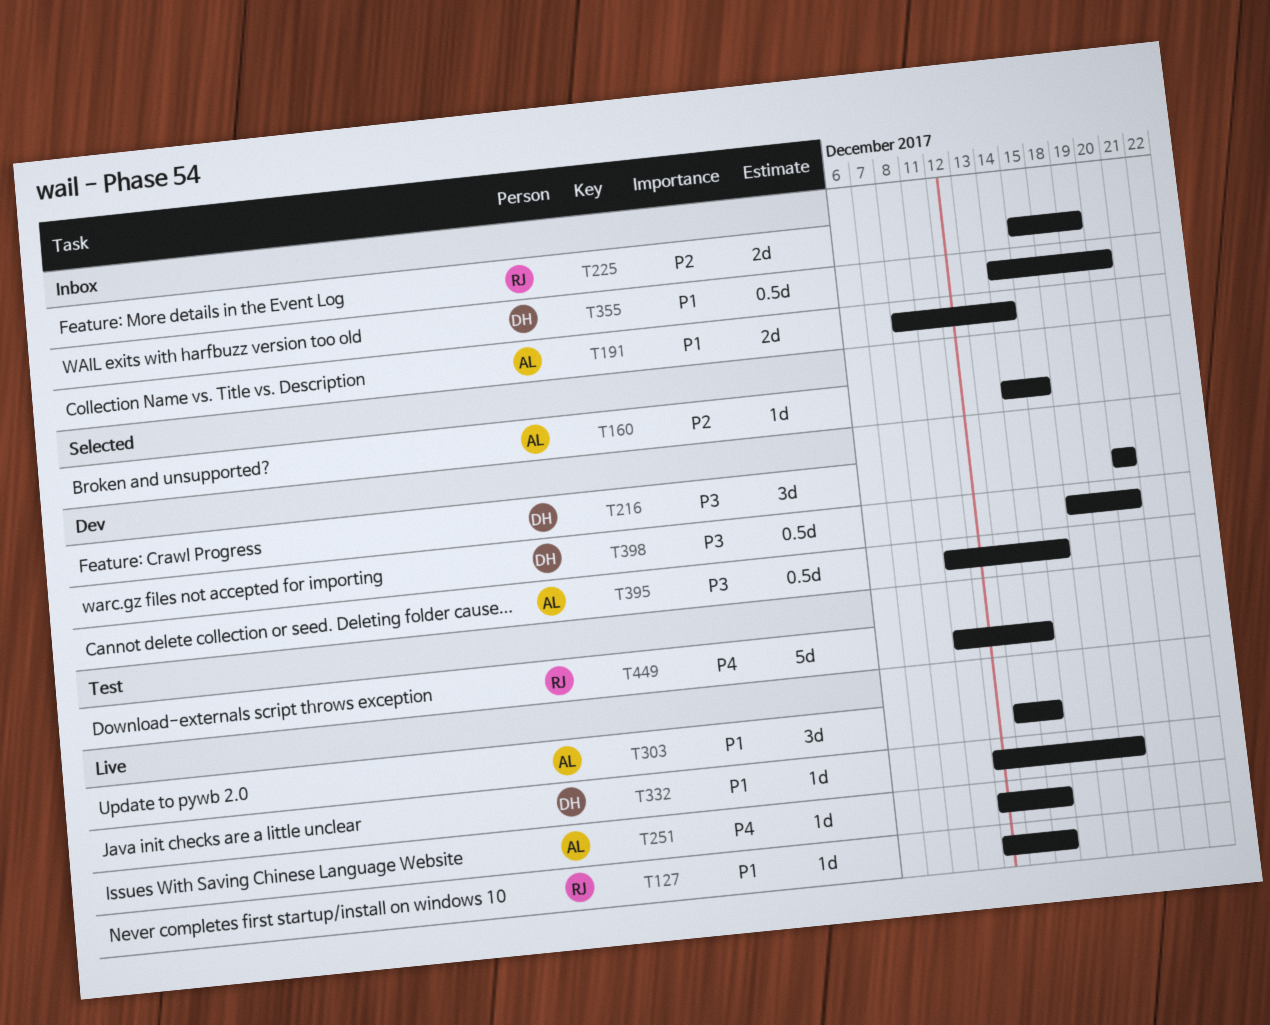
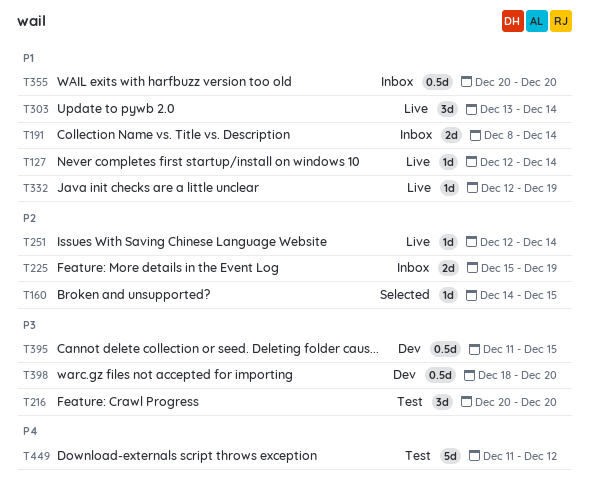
T216, status: Dev -> Test
T251, priority: P4 -> P2
T355, start: Dec 14 -> Dec 20
T449, due: Dec 14 -> Dec 12

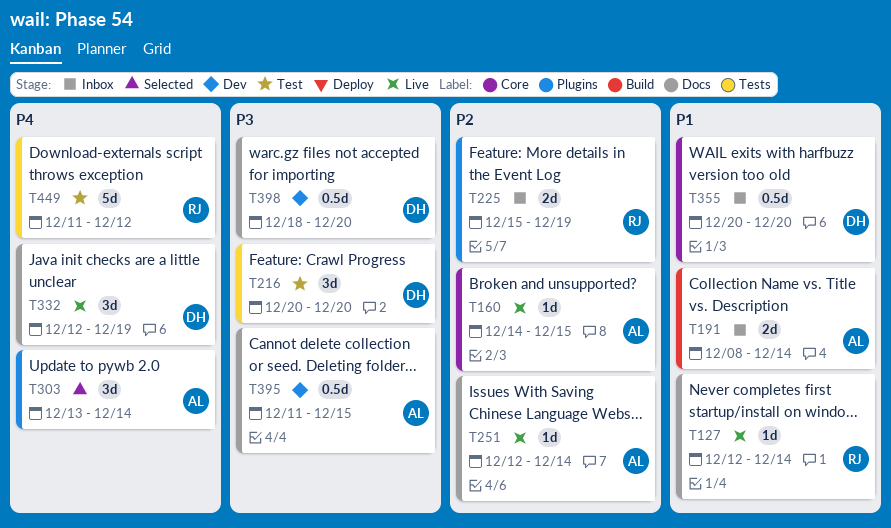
T160, status: Selected -> Live
T303, status: Live -> Selected
T303, priority: P1 -> P4
T332, priority: P1 -> P4
T332, estimate: 1d -> 3d

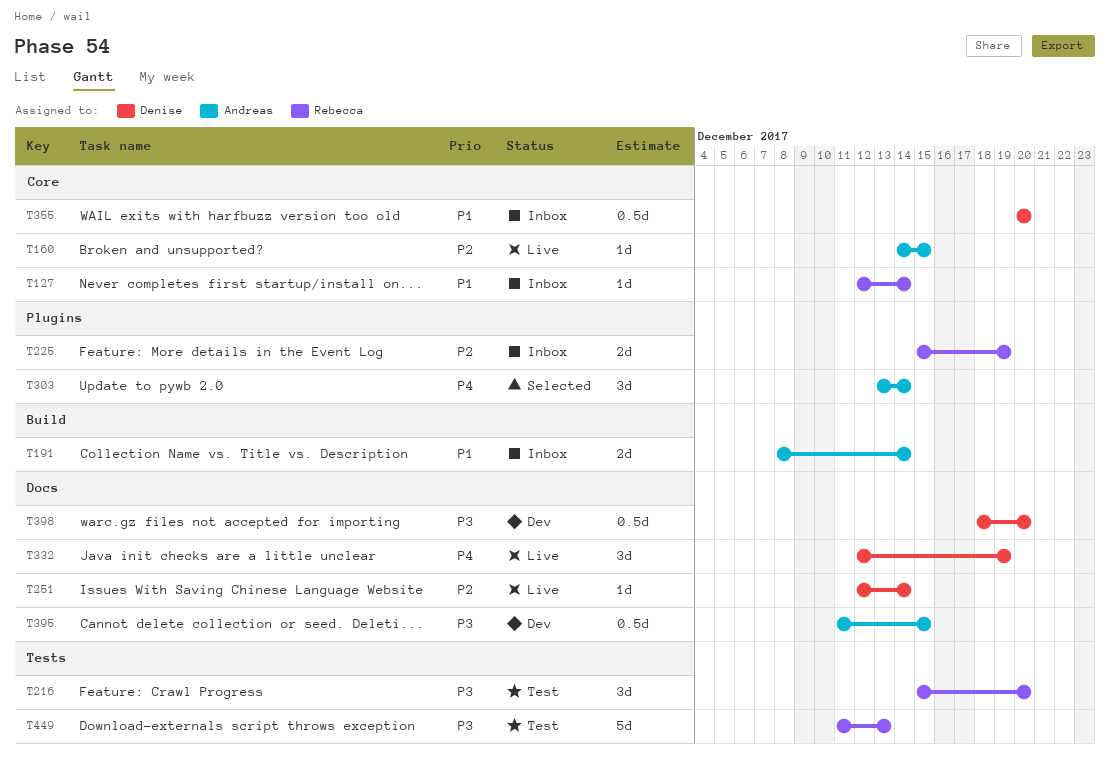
T127, status: Live -> Inbox
T127, label: Docs -> Core
T216, owner: Denise -> Rebecca
T216, start: Dec 20 -> Dec 15
T251, owner: Andreas -> Denise
T449, priority: P4 -> P3
T449, due: Dec 12 -> Dec 13

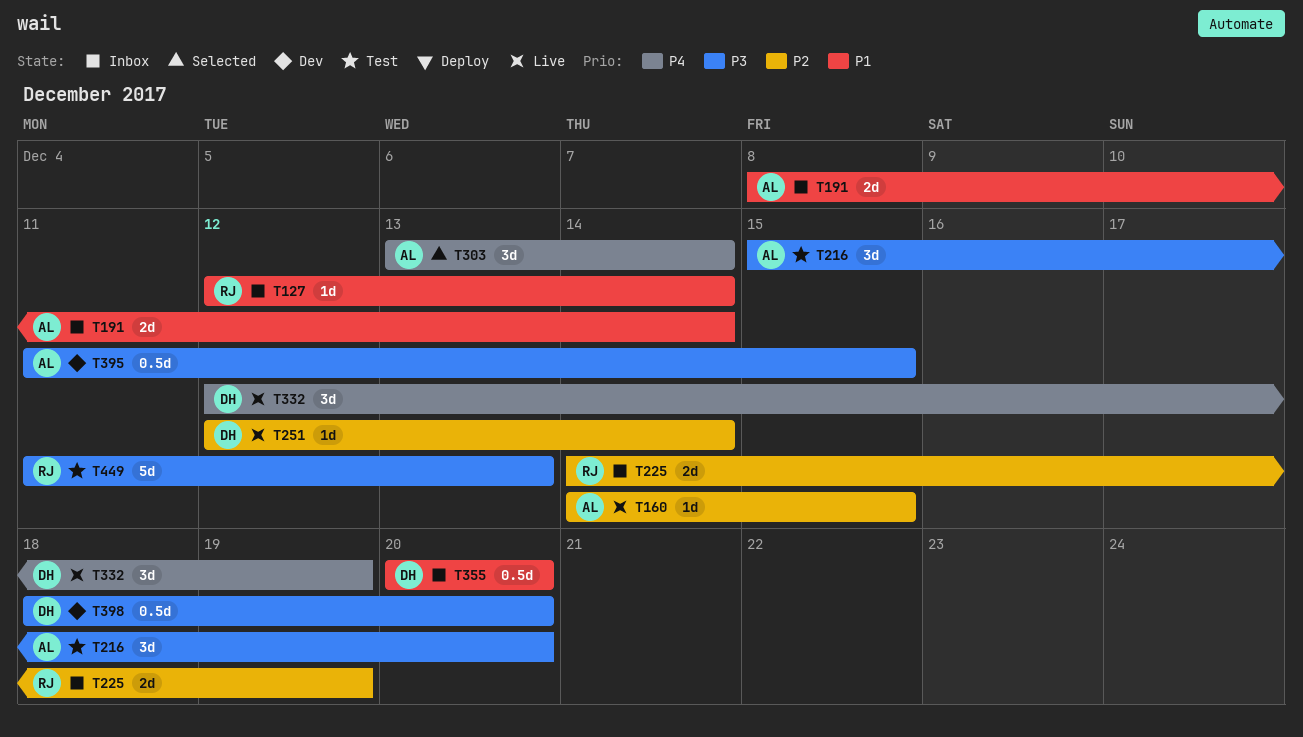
T216, owner: Rebecca -> Andreas
T225, start: Dec 15 -> Dec 14

